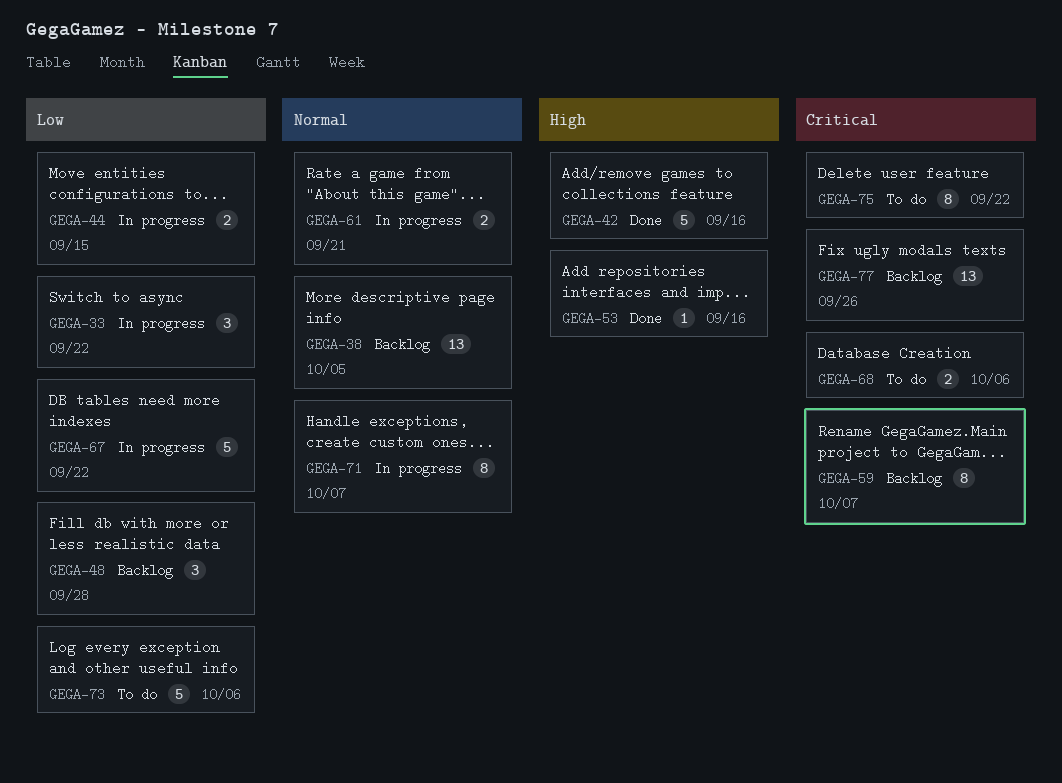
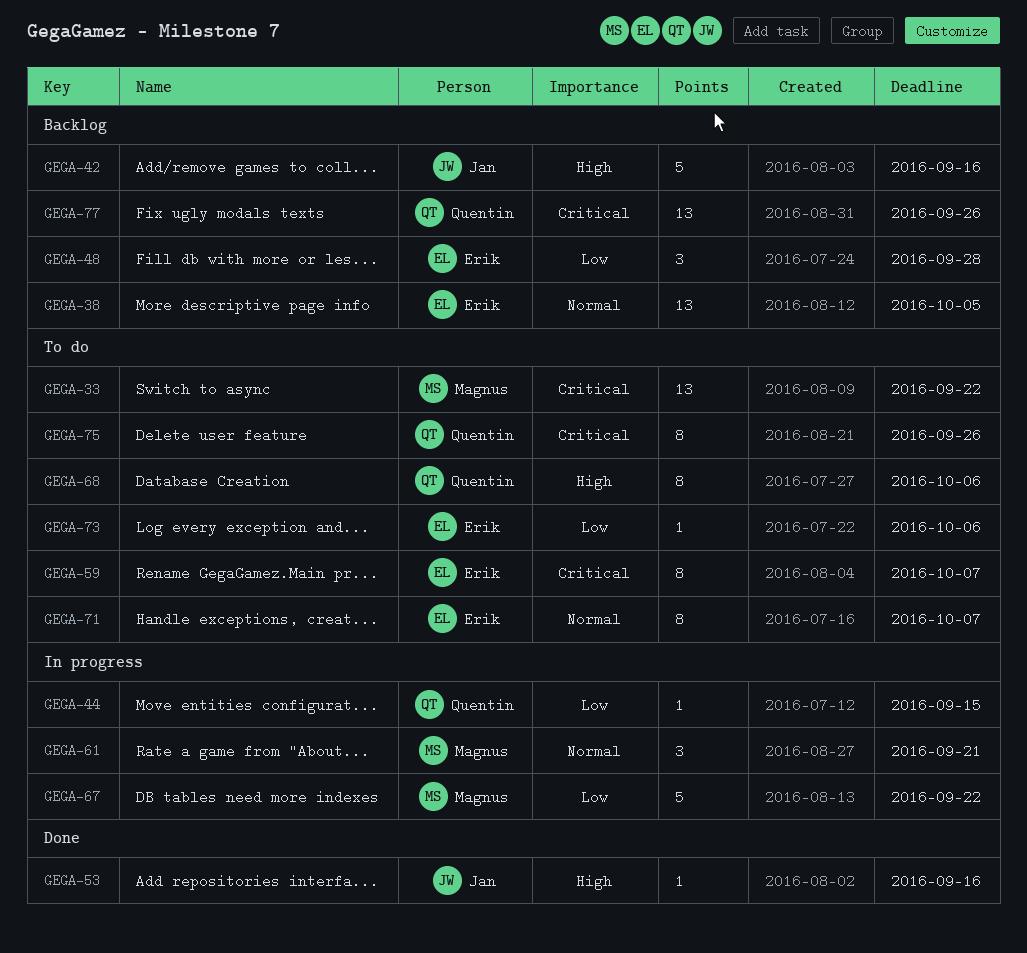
GEGA-33, status: In progress -> To do
GEGA-33, priority: Low -> Critical
GEGA-33, estimate: 3 -> 13
GEGA-42, status: Done -> Backlog
GEGA-44, estimate: 2 -> 1
GEGA-59, status: Backlog -> To do
GEGA-61, estimate: 2 -> 3
GEGA-68, priority: Critical -> High
GEGA-68, estimate: 2 -> 8
GEGA-71, status: In progress -> To do
GEGA-73, estimate: 5 -> 1
GEGA-75, due: Sep 22 -> Sep 26

